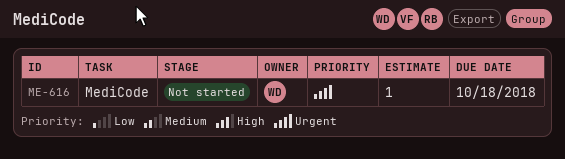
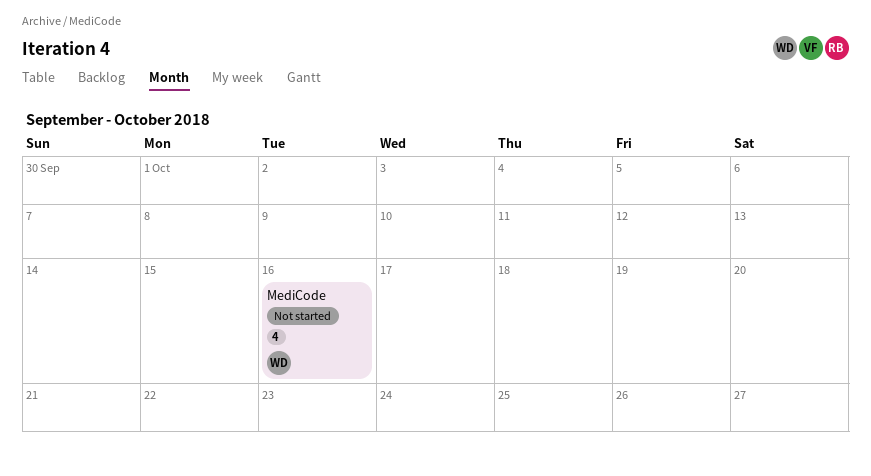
MediCode, estimate: 1 -> 4
MediCode, due: Oct 18 -> Oct 16

